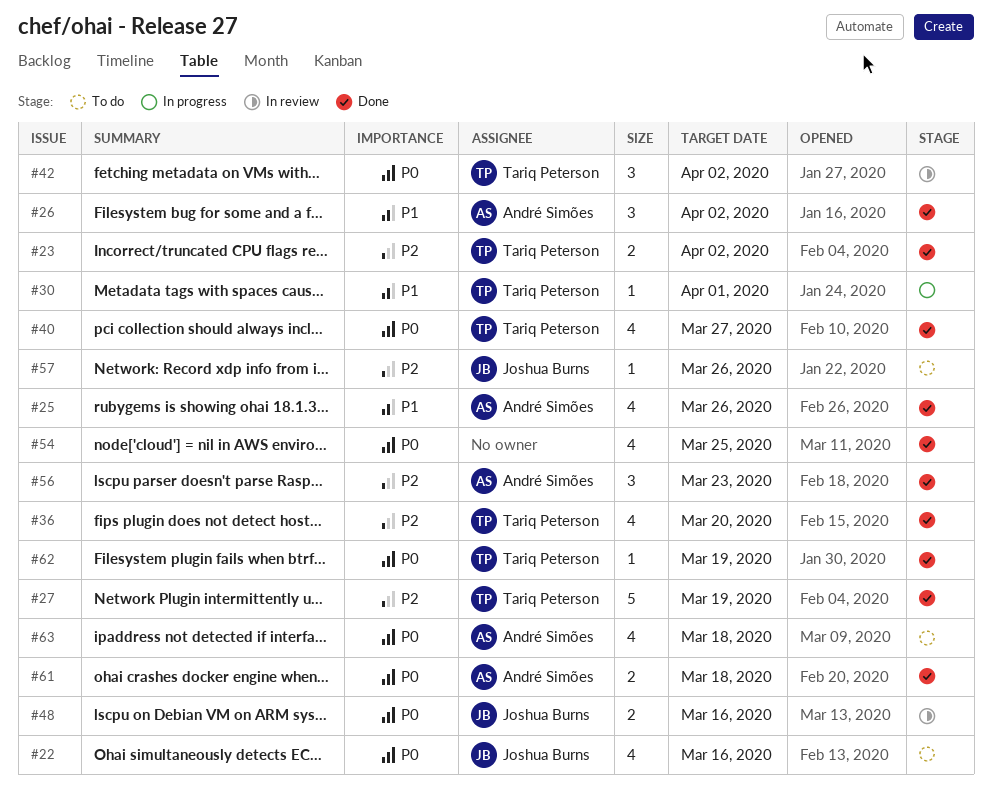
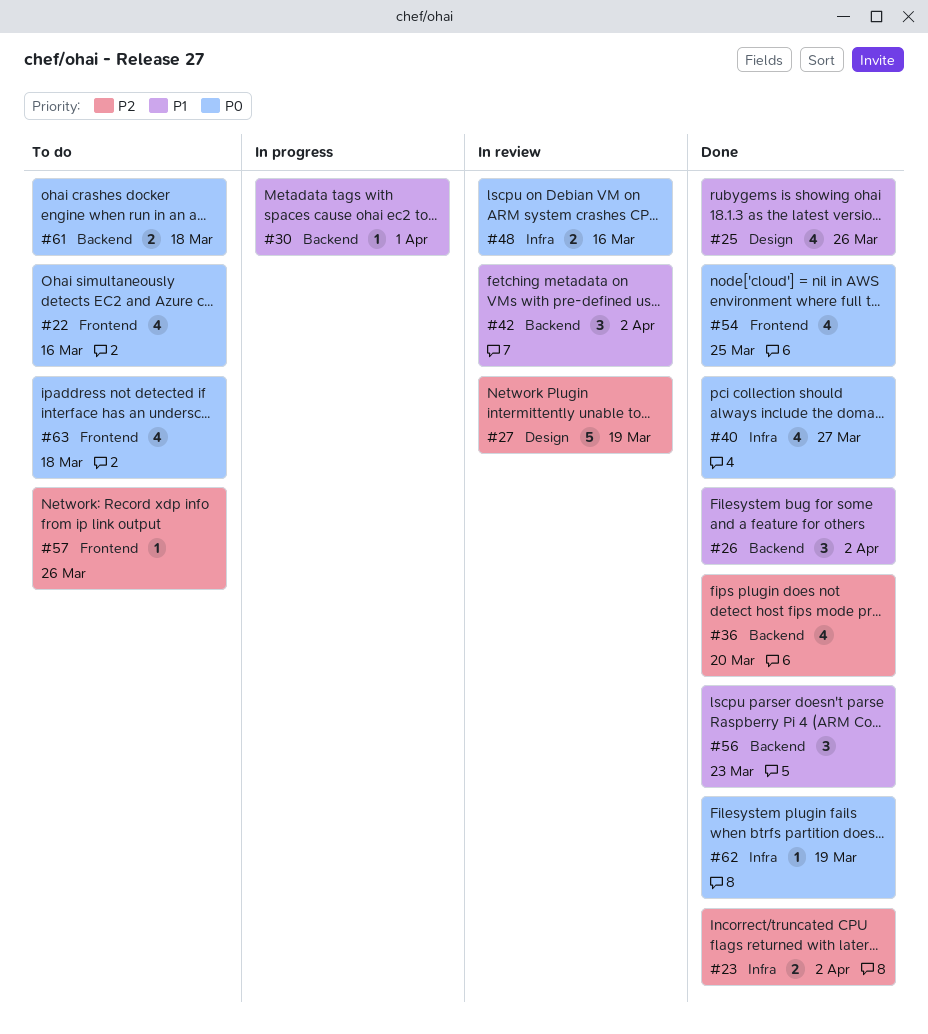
#27, status: Done -> In review
#42, priority: P0 -> P1
#56, priority: P2 -> P1
#61, status: Done -> To do

